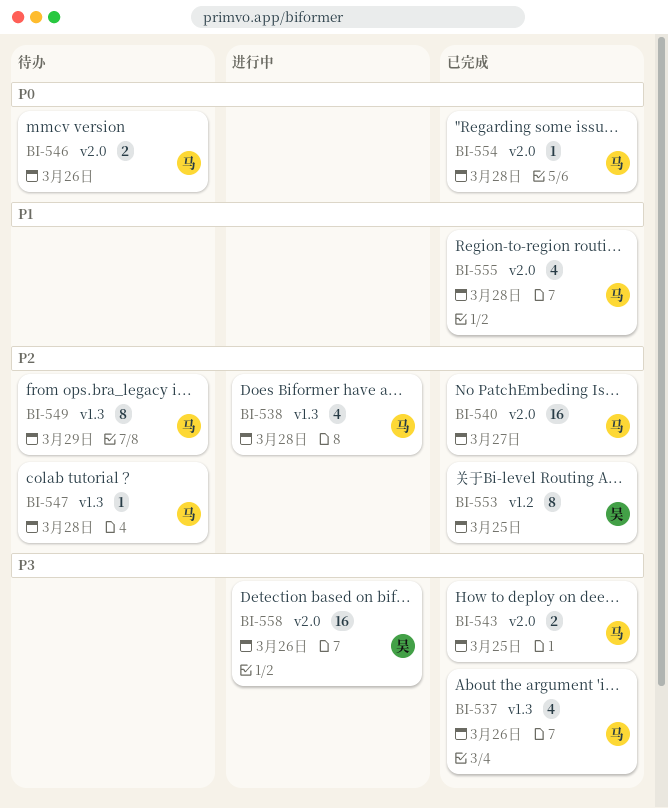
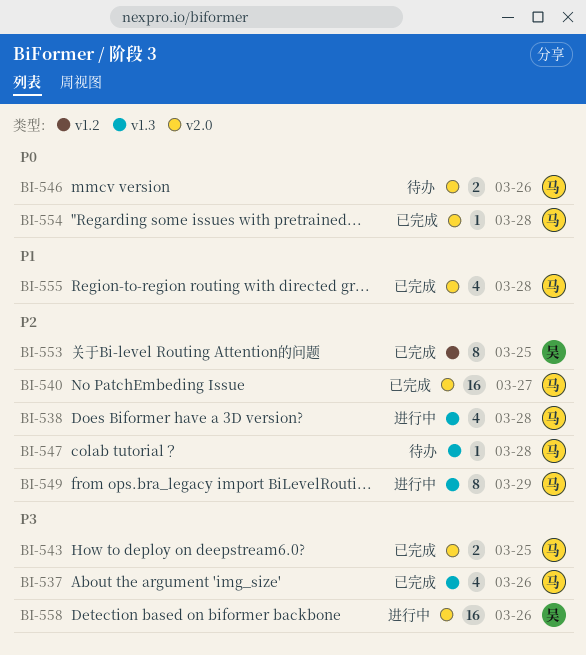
BI-549, status: 待办 -> 进行中

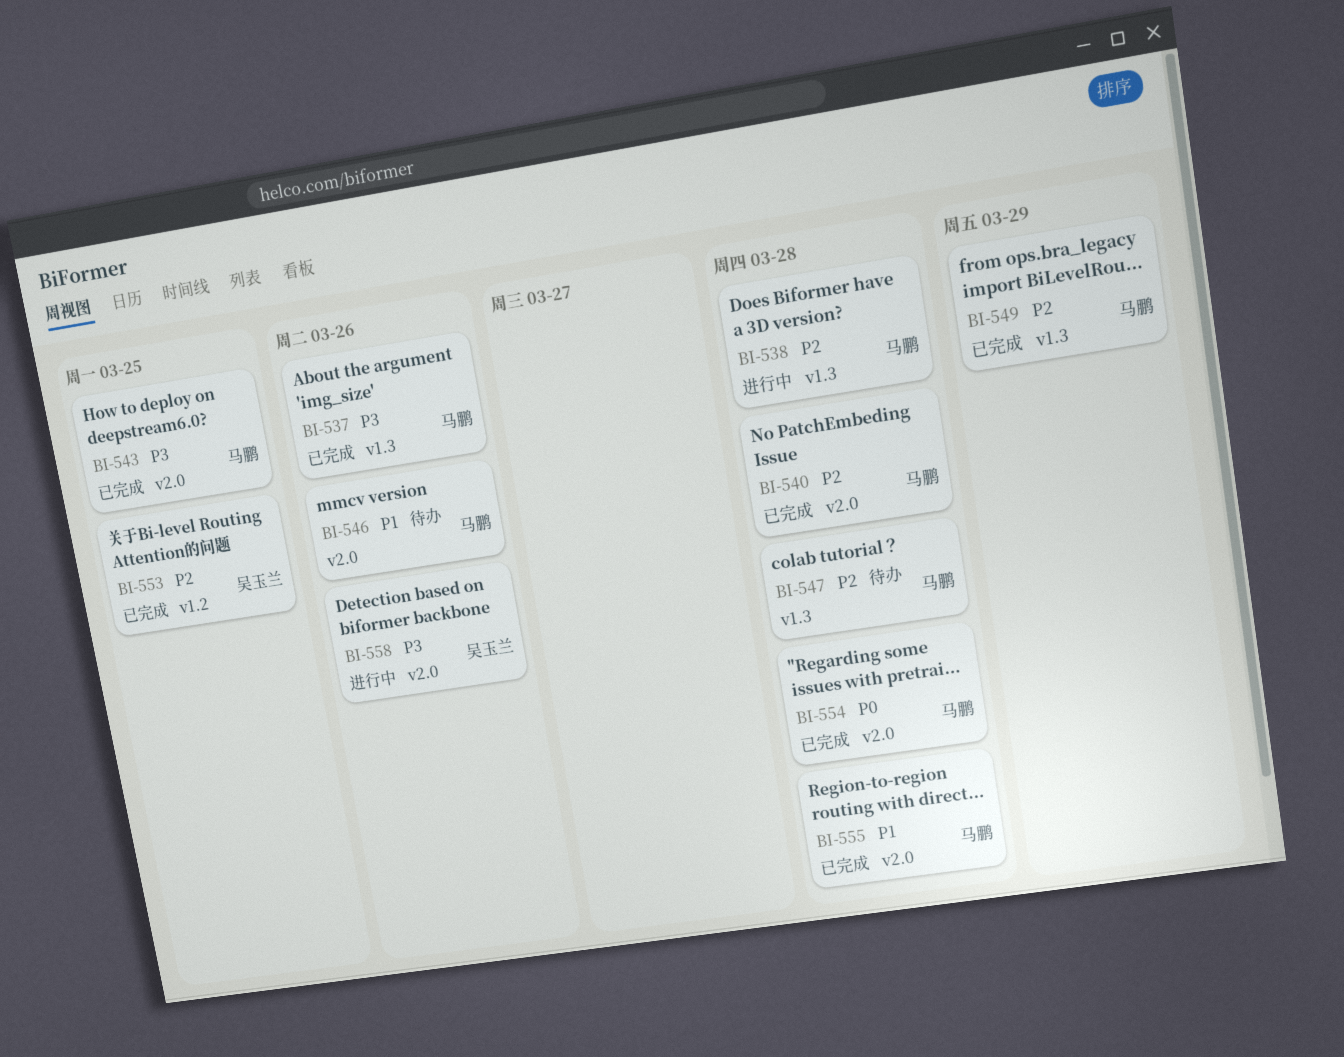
BI-540, due: Mar 27 -> Mar 28
BI-546, priority: P0 -> P1
BI-549, status: 进行中 -> 已完成

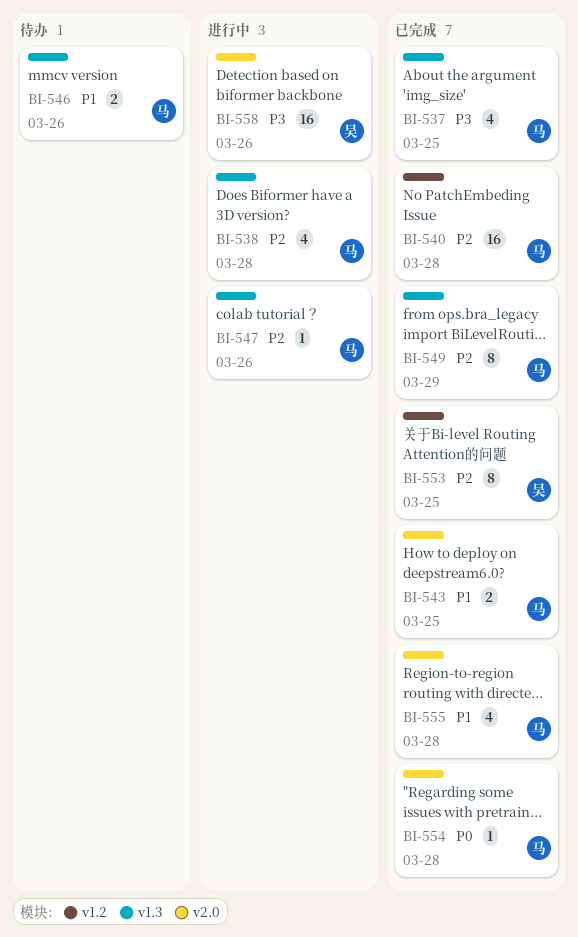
BI-537, due: Mar 26 -> Mar 25
BI-540, label: v2.0 -> v1.2
BI-543, priority: P3 -> P1
BI-546, label: v2.0 -> v1.3
BI-547, status: 待办 -> 进行中
BI-547, due: Mar 28 -> Mar 26

